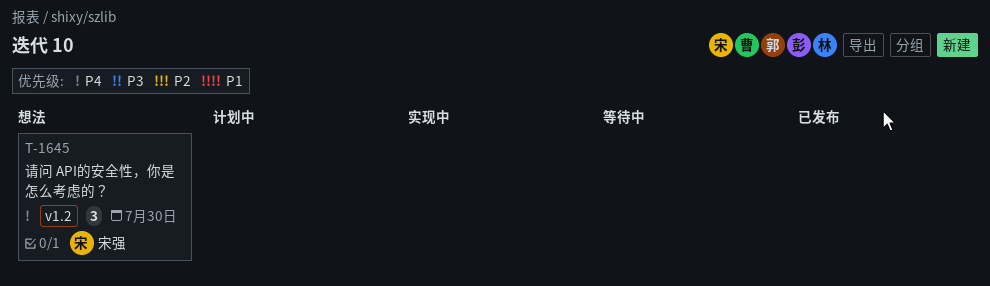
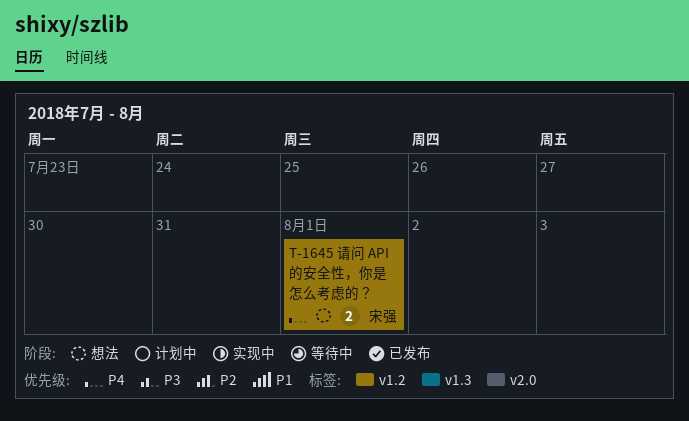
T-1645, estimate: 3 -> 2
T-1645, due: Jul 30 -> Aug 1

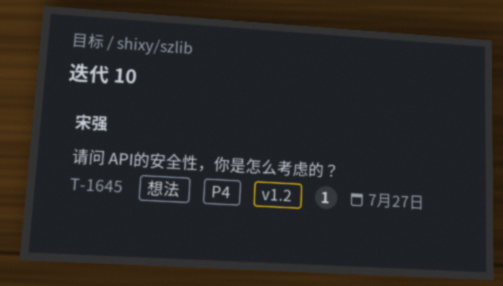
T-1645, estimate: 2 -> 1
T-1645, due: Aug 1 -> Jul 27

